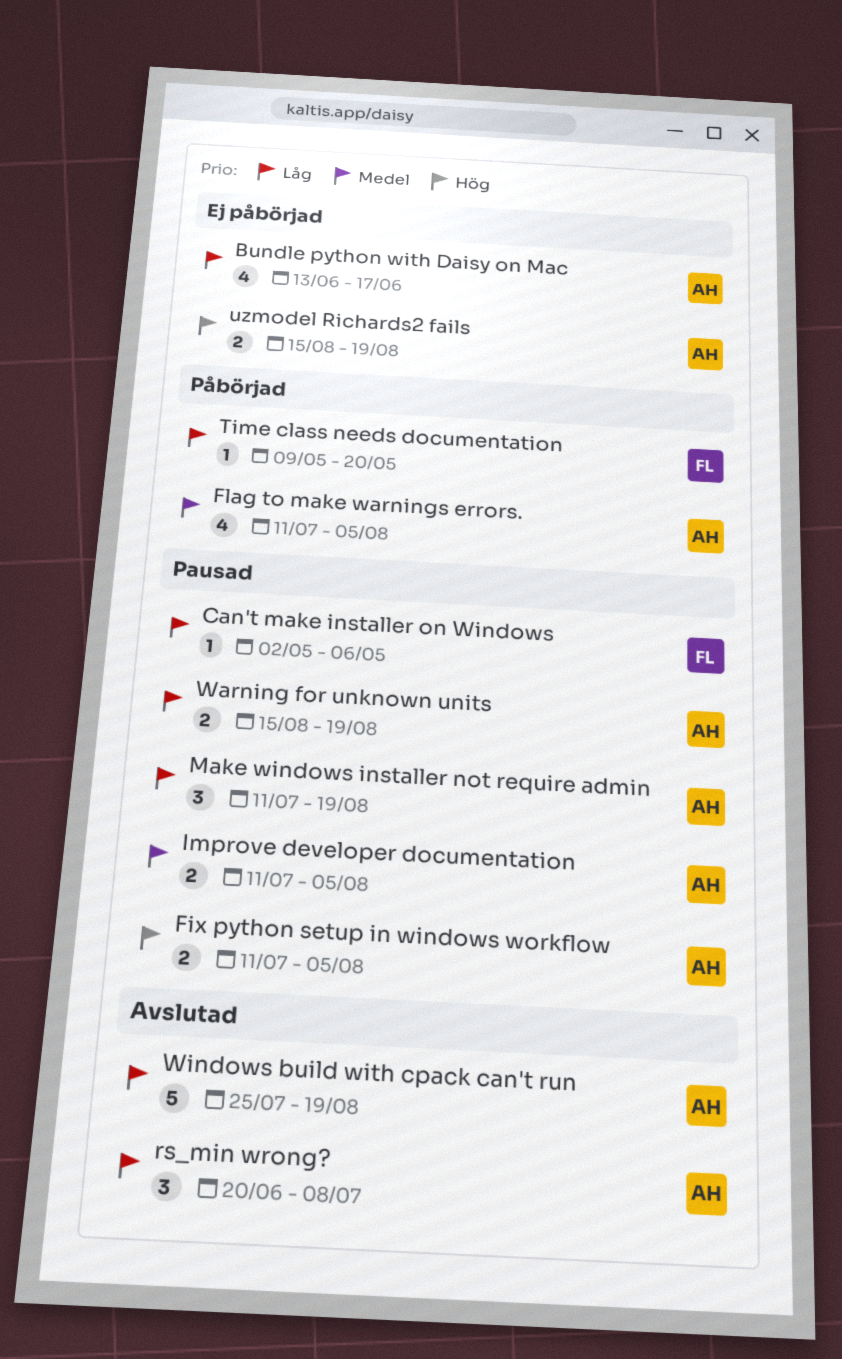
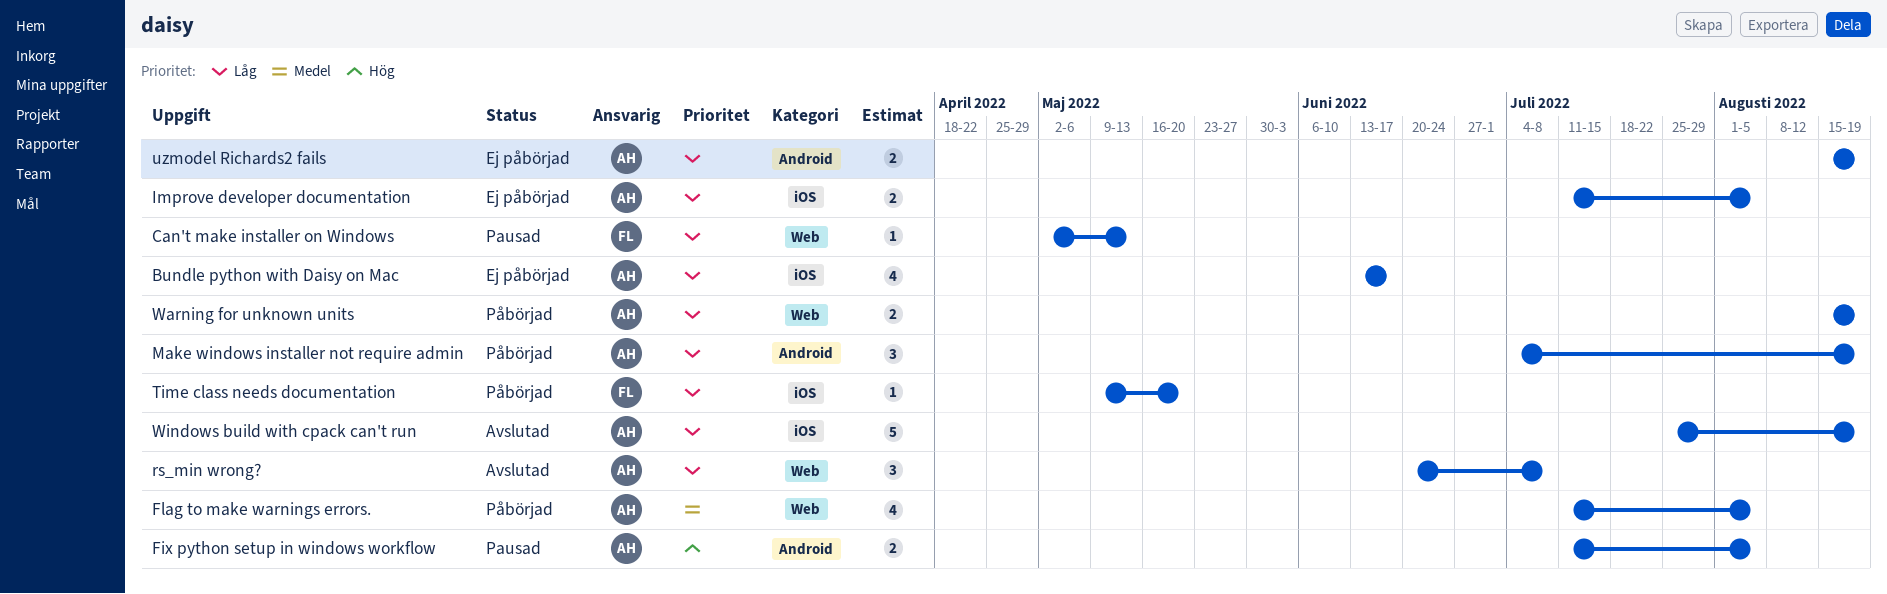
Can't make installer on Windows, due: May 6 -> May 13
Improve developer documentation, status: Pausad -> Ej påbörjad
Improve developer documentation, priority: Medel -> Låg
Make windows installer not require admin, status: Pausad -> Påbörjad
Make windows installer not require admin, start: Jul 11 -> Jul 4
uzmodel Richards2 fails, priority: Hög -> Låg
Warning for unknown units, status: Pausad -> Påbörjad

